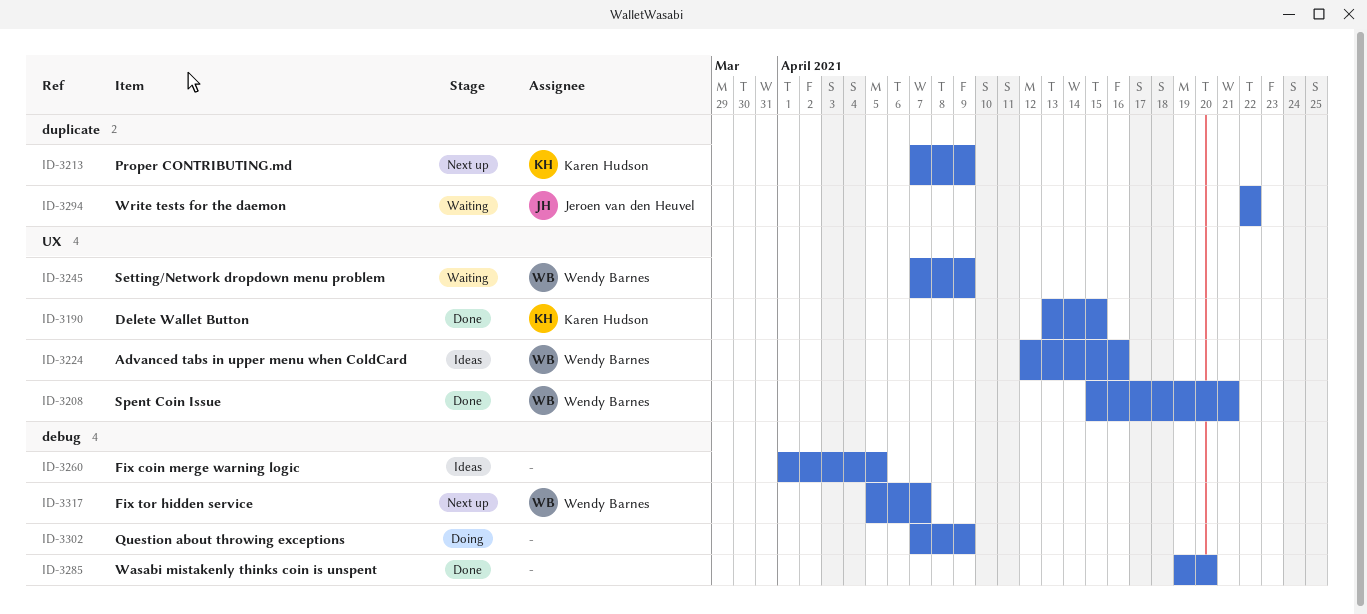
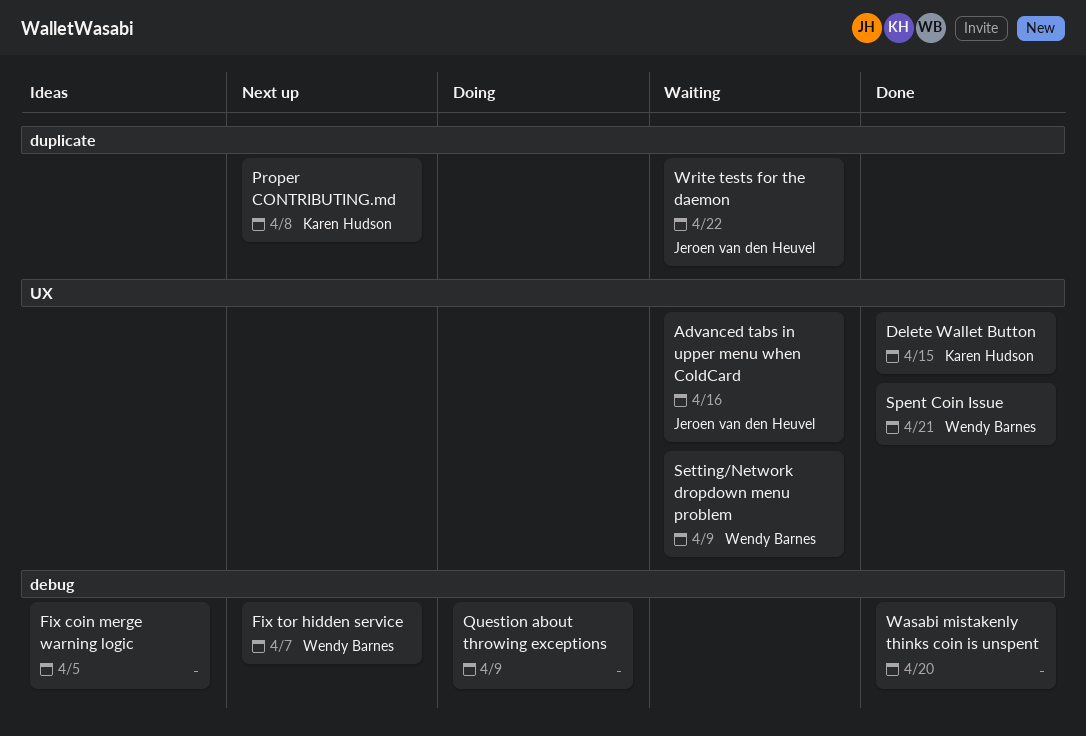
Advanced tabs in upper menu when ColdCard, status: Ideas -> Waiting
Advanced tabs in upper menu when ColdCard, owner: Wendy Barnes -> Jeroen van den Heuvel
Proper CONTRIBUTING.md, due: Apr 9 -> Apr 8

